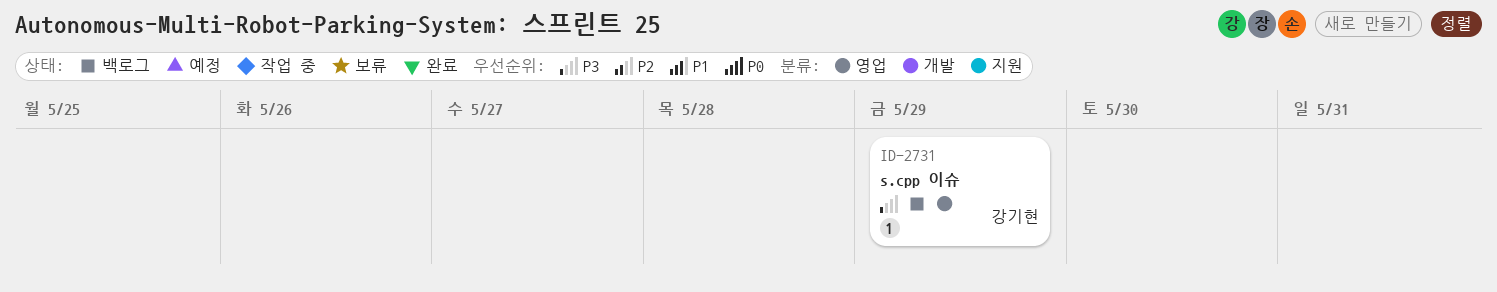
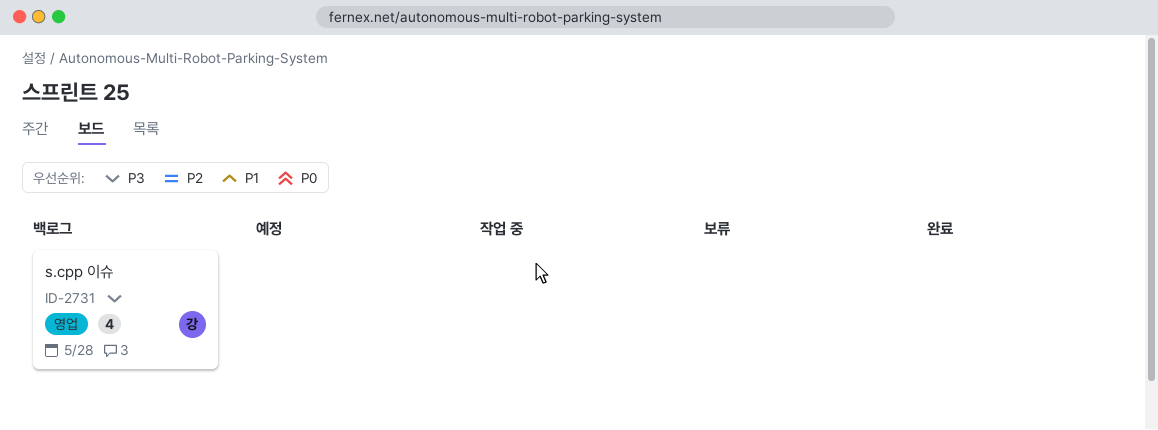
ID-2731, estimate: 1 -> 4
ID-2731, due: May 29 -> May 28

